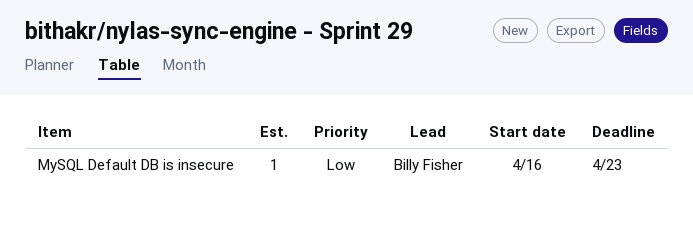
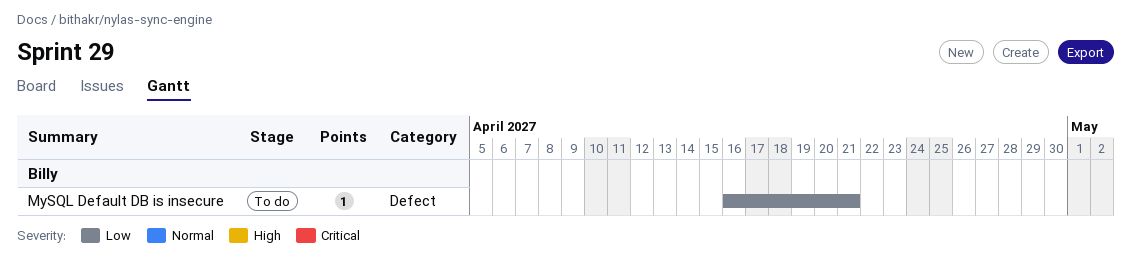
MySQL Default DB is insecure, due: Apr 23 -> Apr 21

